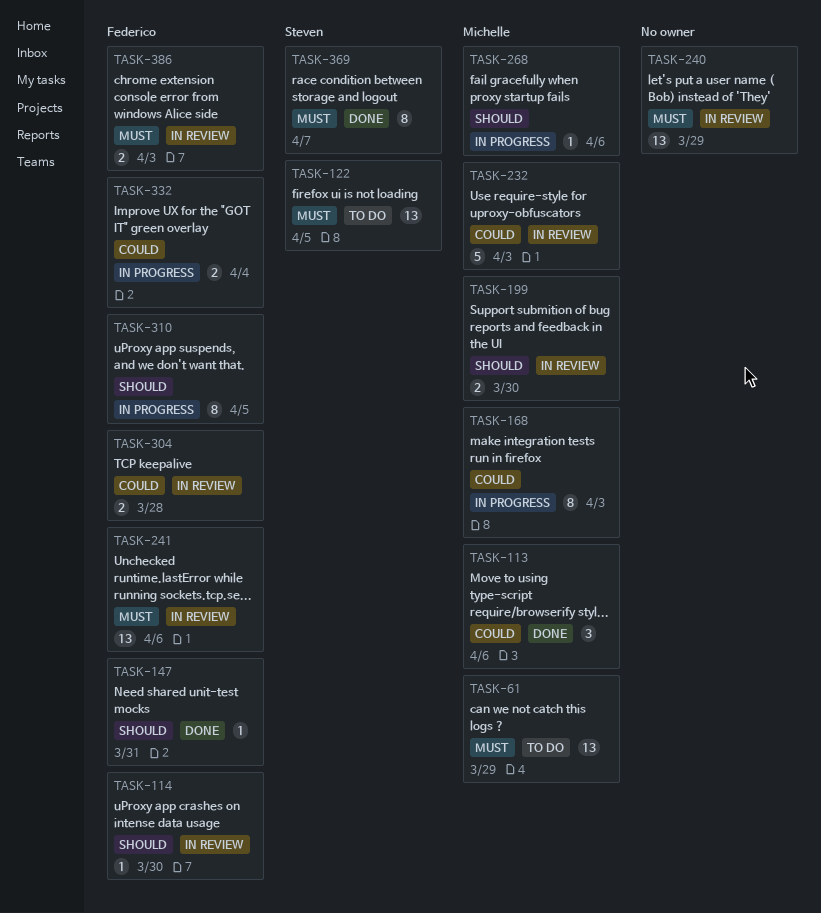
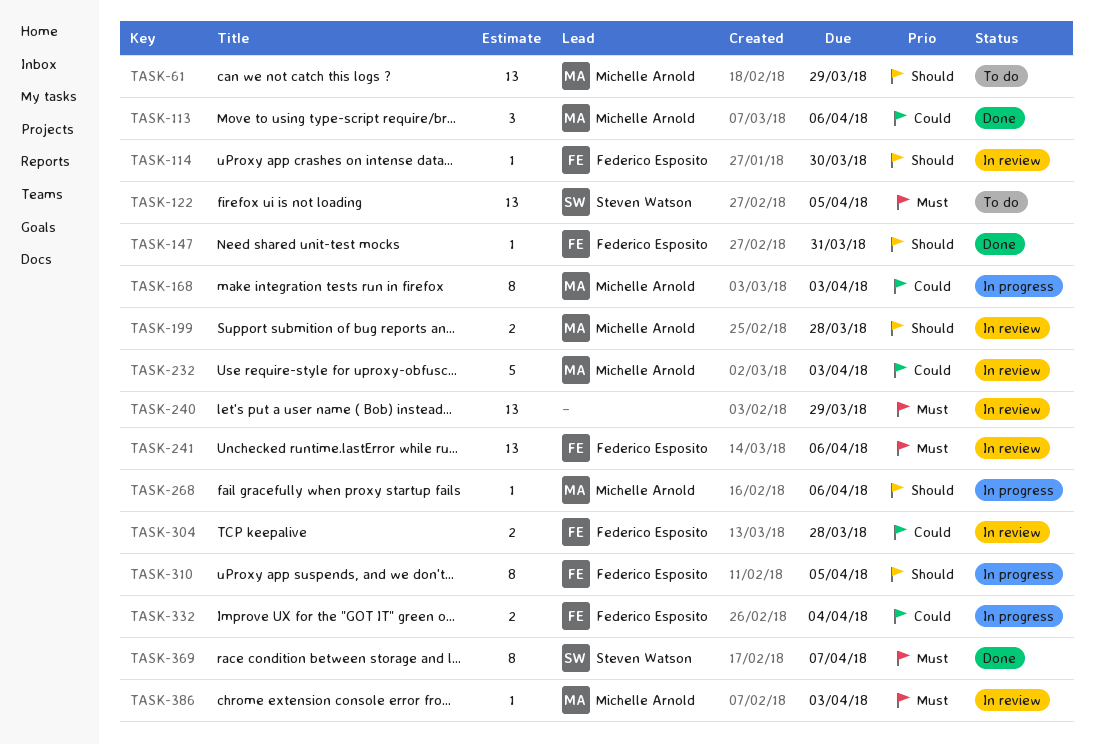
TASK-61, priority: Must -> Should
TASK-199, due: Mar 30 -> Mar 28
TASK-386, owner: Federico Esposito -> Michelle Arnold
TASK-386, estimate: 2 -> 1

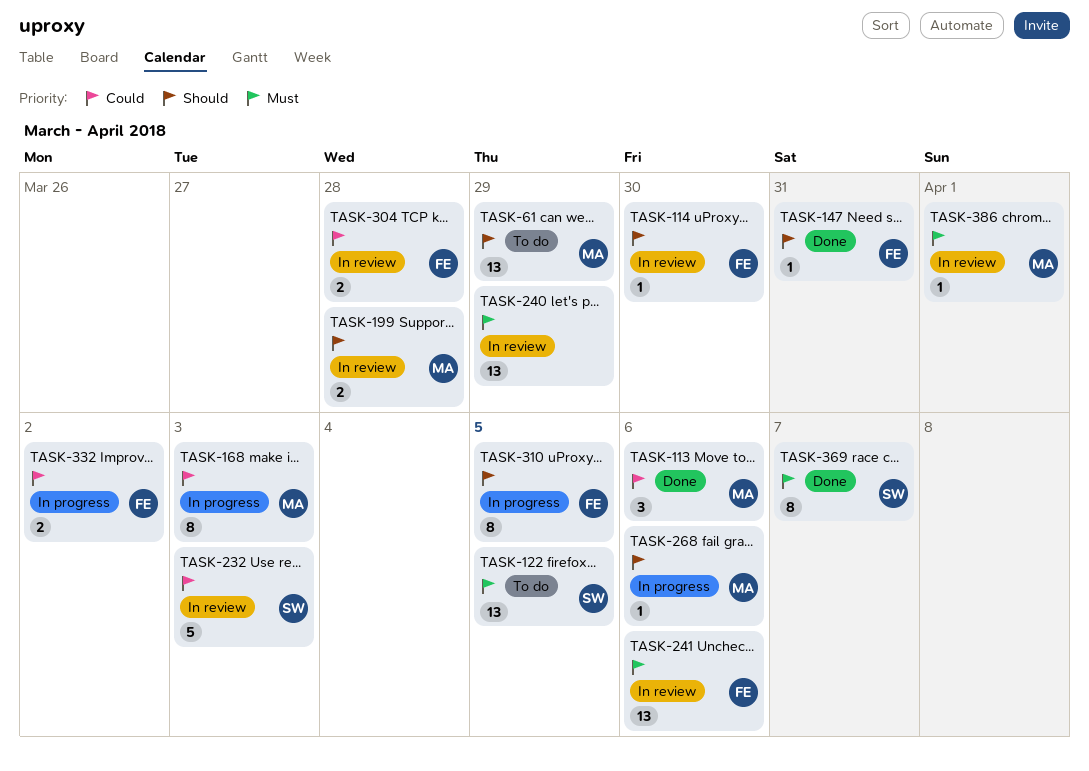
TASK-232, owner: Michelle Arnold -> Steven Watson
TASK-332, due: Apr 4 -> Apr 2
TASK-386, due: Apr 3 -> Apr 1

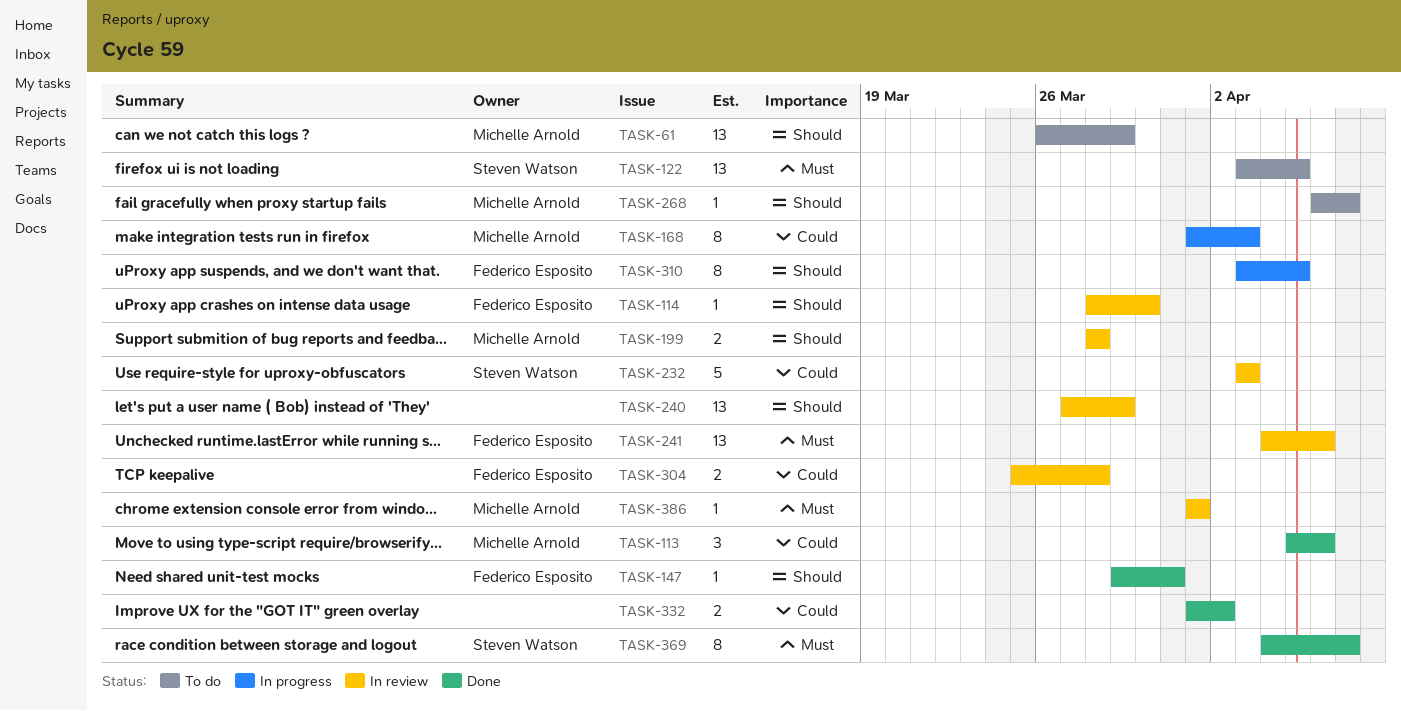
TASK-240, priority: Must -> Should
TASK-268, status: In progress -> To do
TASK-268, due: Apr 6 -> Apr 7
TASK-332, status: In progress -> Done
TASK-332, owner: Federico Esposito -> none

